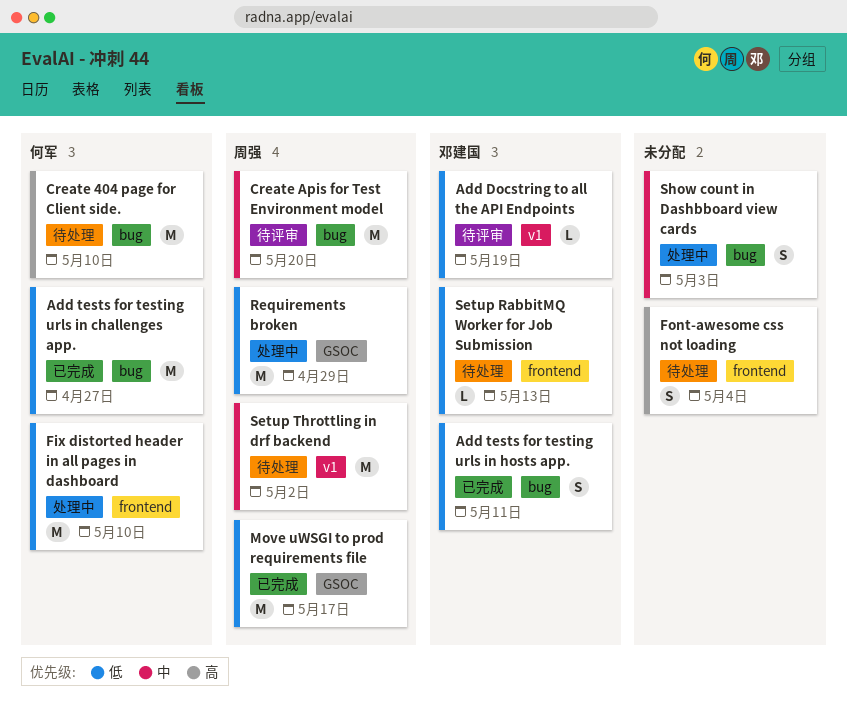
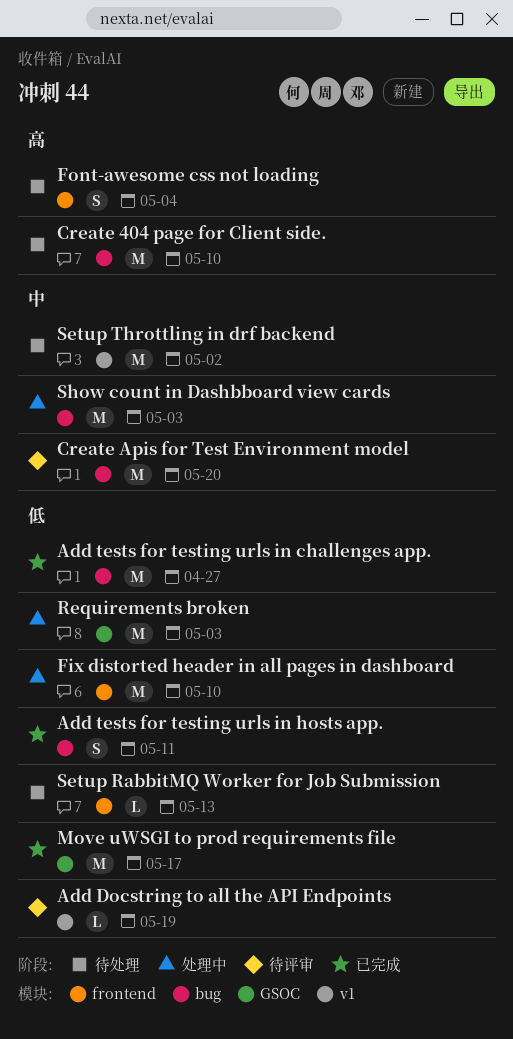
Requirements broken, due: Apr 29 -> May 3
Show count in Dashbboard view cards, estimate: S -> M

